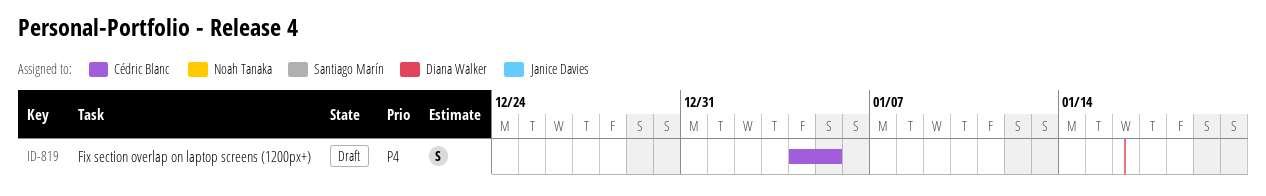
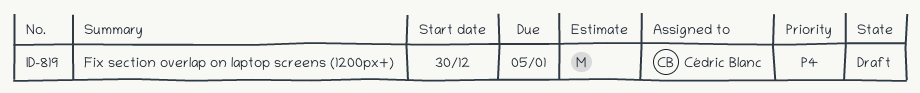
ID-819, estimate: S -> M
ID-819, start: Jan 4 -> Dec 30

